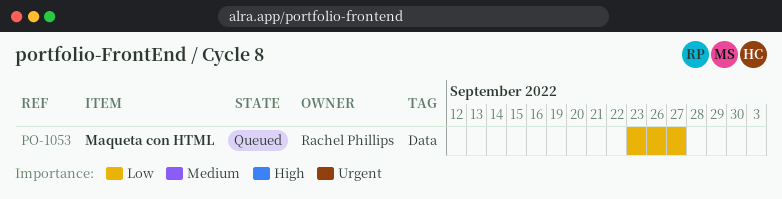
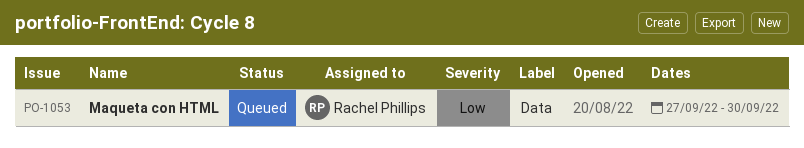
PO-1053, start: Sep 23 -> Sep 27
PO-1053, due: Sep 27 -> Sep 30

